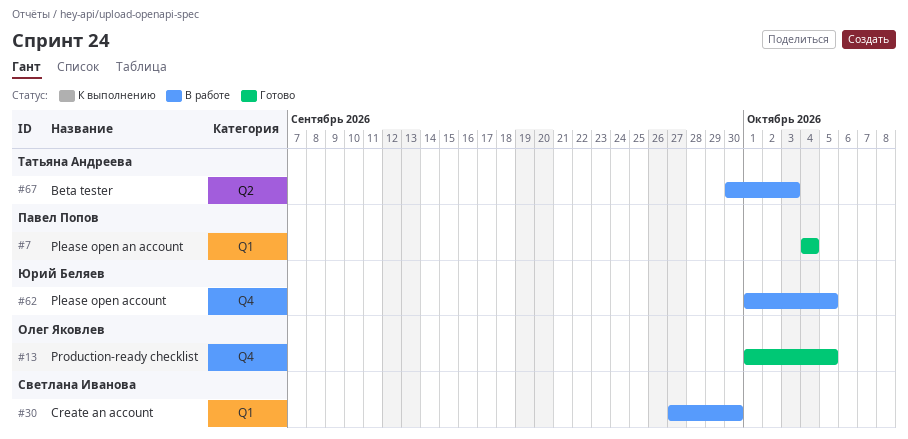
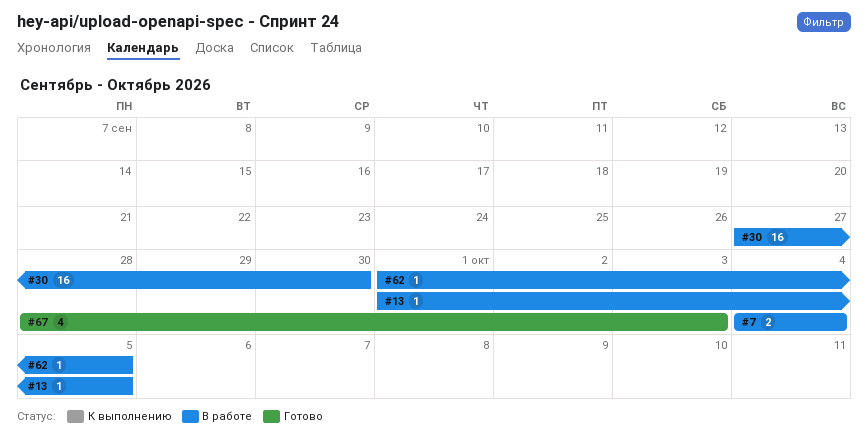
#7, status: Готово -> В работе
#13, status: Готово -> В работе
#67, status: В работе -> Готово
#67, start: Sep 30 -> Sep 28

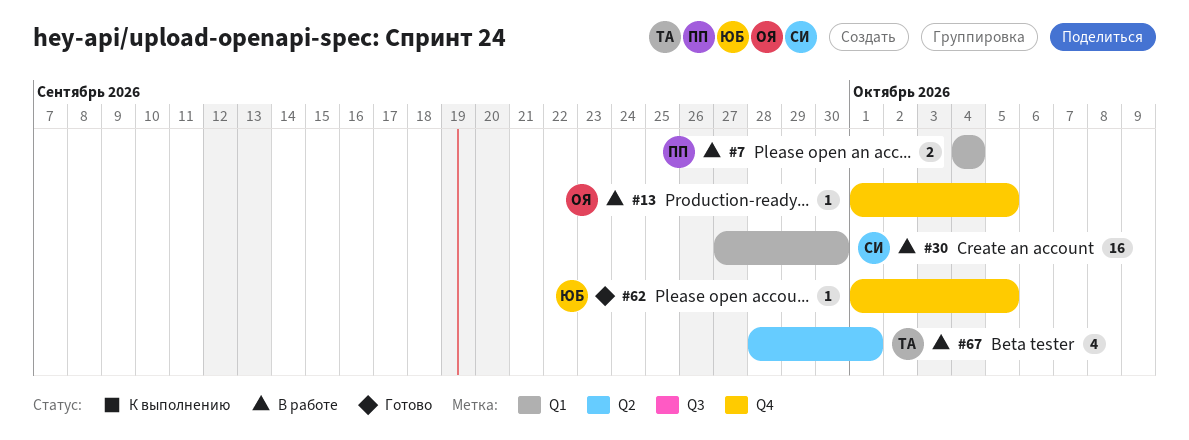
#62, status: В работе -> Готово
#67, status: Готово -> В работе
#67, due: Oct 3 -> Oct 1

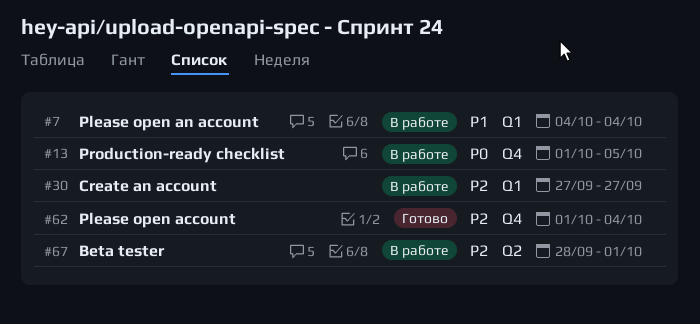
#30, due: Sep 30 -> Sep 27
#62, due: Oct 5 -> Oct 4

